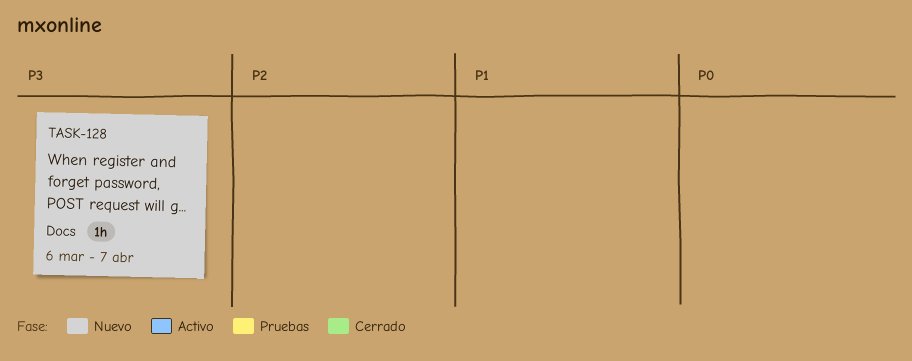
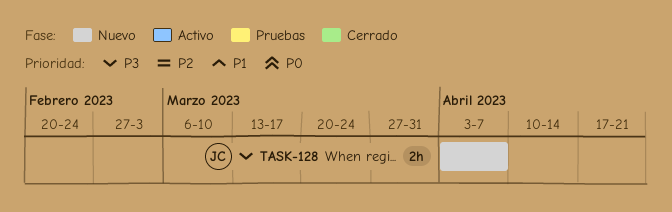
TASK-128, estimate: 1h -> 2h
TASK-128, start: Mar 6 -> Apr 3

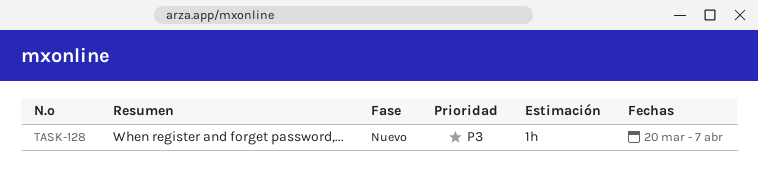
TASK-128, estimate: 2h -> 1h
TASK-128, start: Apr 3 -> Mar 20

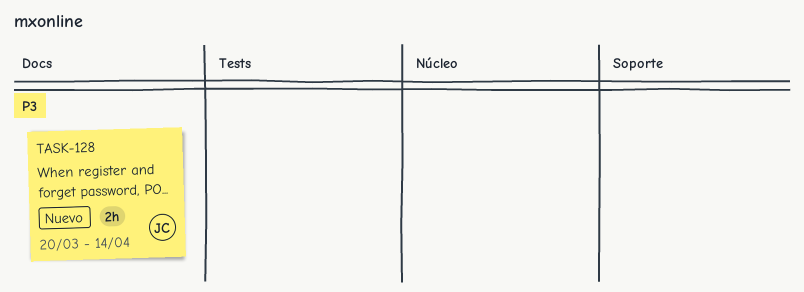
TASK-128, estimate: 1h -> 2h
TASK-128, due: Apr 7 -> Apr 14

